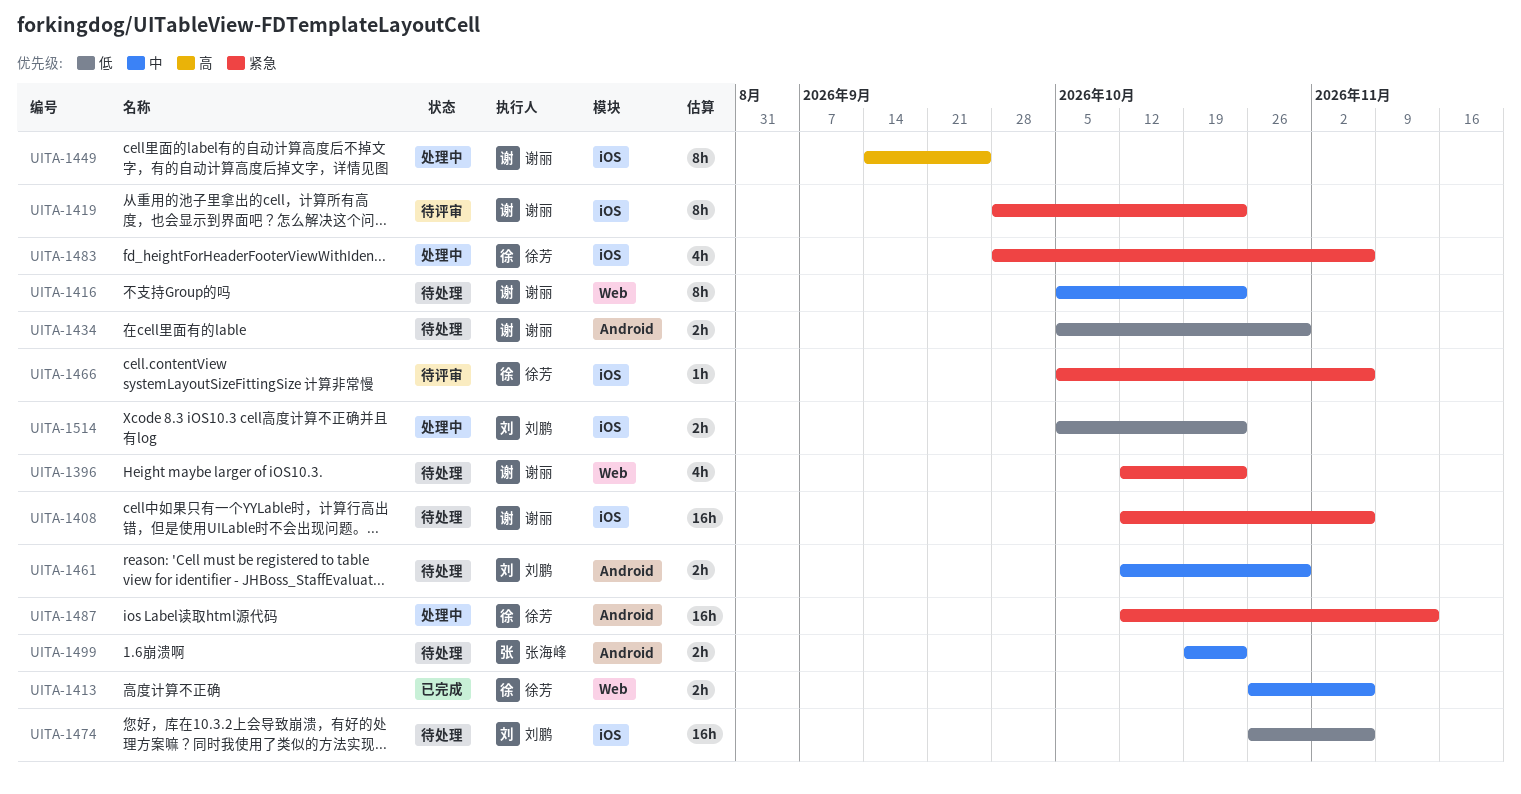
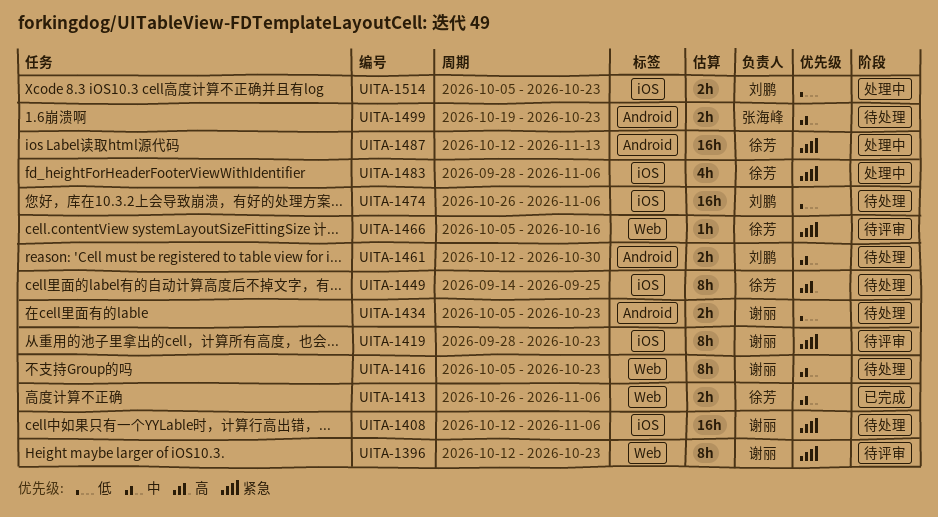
UITA-1396, status: 待处理 -> 待评审
UITA-1396, estimate: 4h -> 8h
UITA-1434, due: Oct 30 -> Oct 23
UITA-1449, status: 处理中 -> 待处理
UITA-1449, owner: 谢丽 -> 徐芳
UITA-1466, label: iOS -> Web
UITA-1466, due: Nov 6 -> Oct 16

